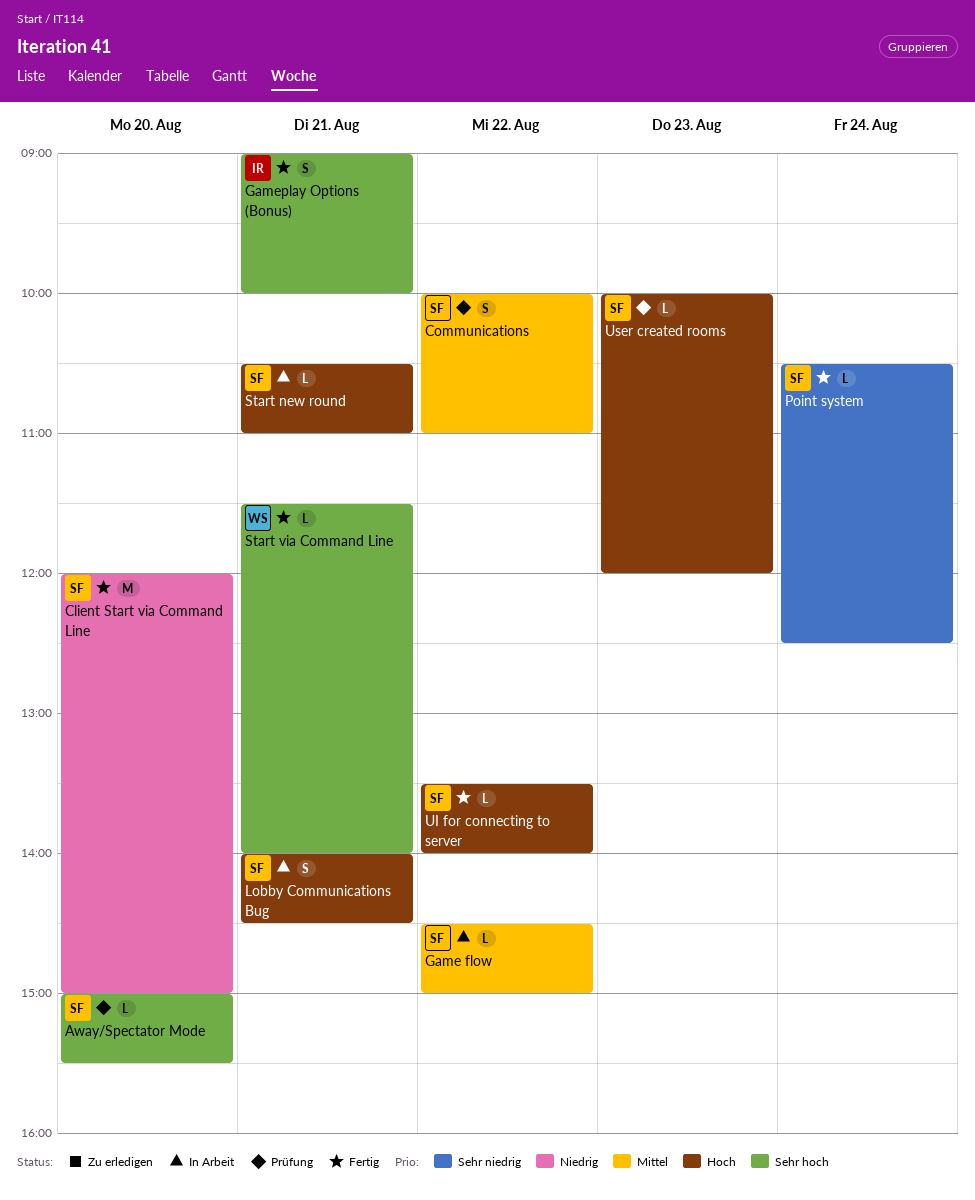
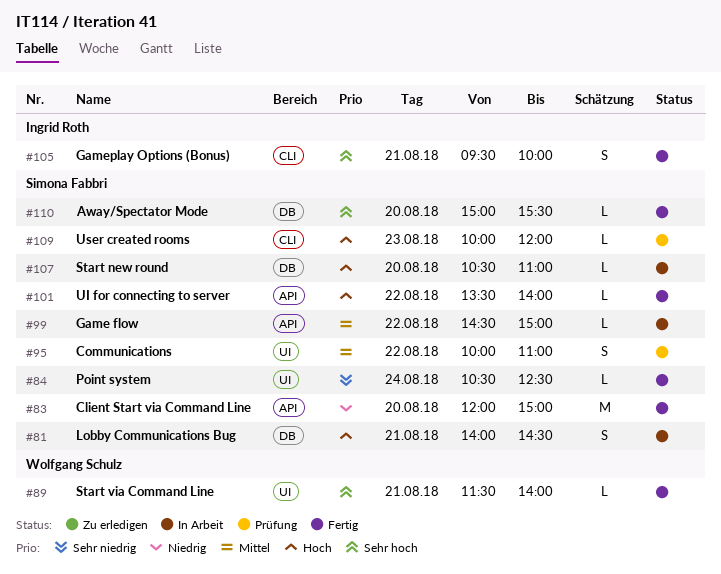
Away/Spectator Mode, status: Prüfung -> Fertig
Gameplay Options (Bonus), begins: 09:00 -> 09:30
Start new round, day: Aug 21 -> Aug 20

